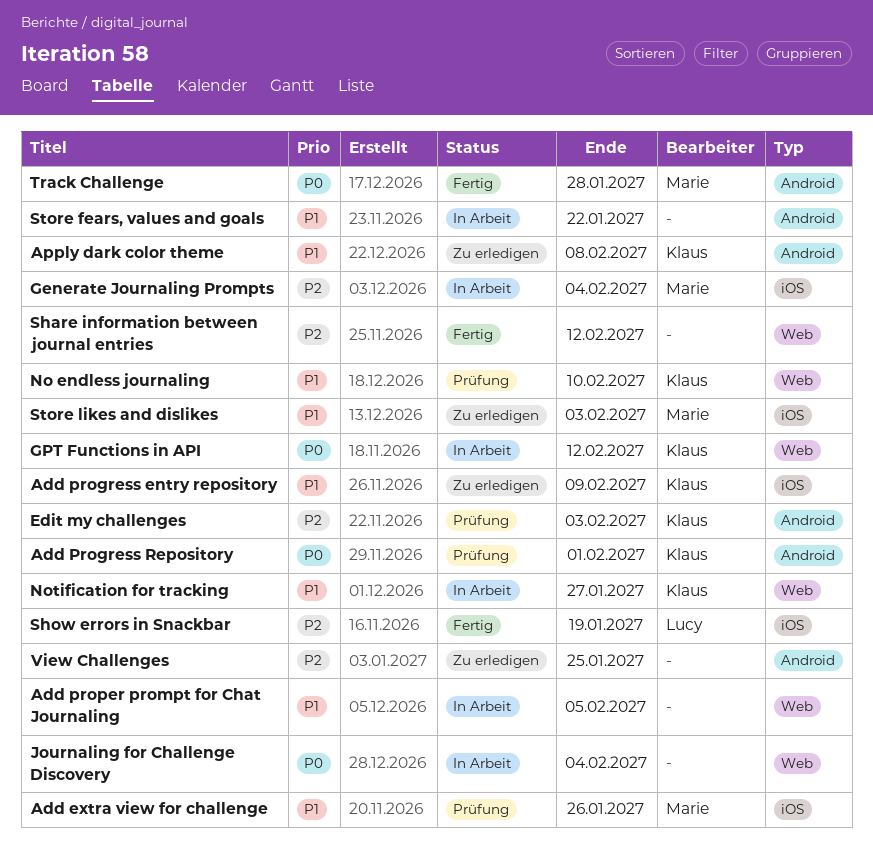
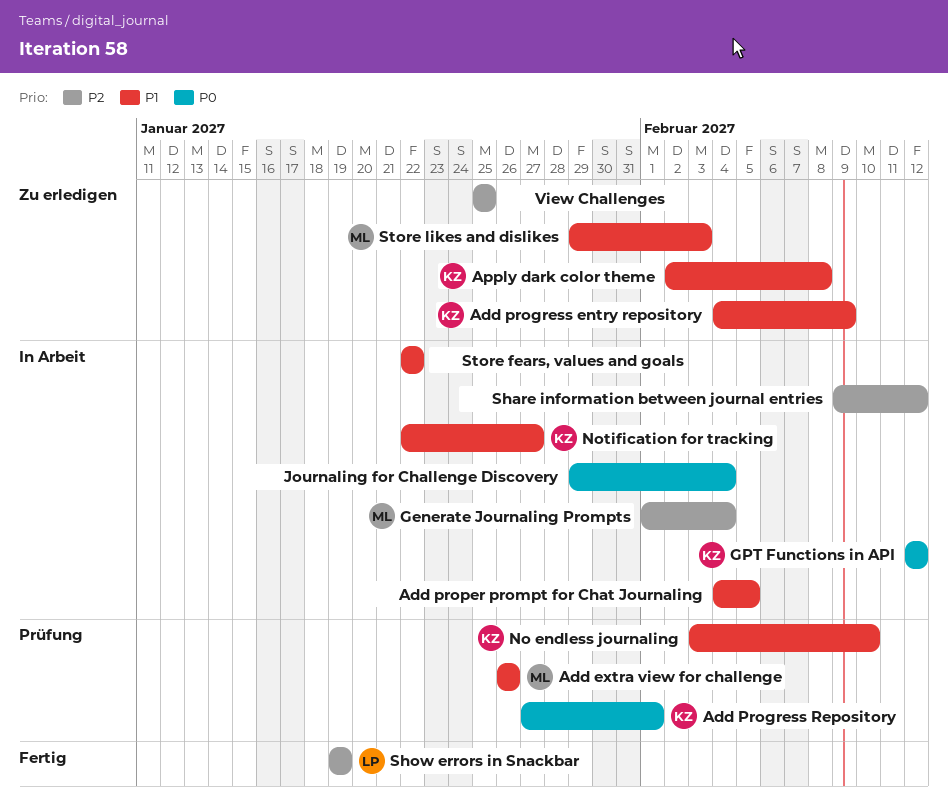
Edit my challenges: present -> none
Share information between journal entries, status: Fertig -> In Arbeit
Track Challenge: present -> none

